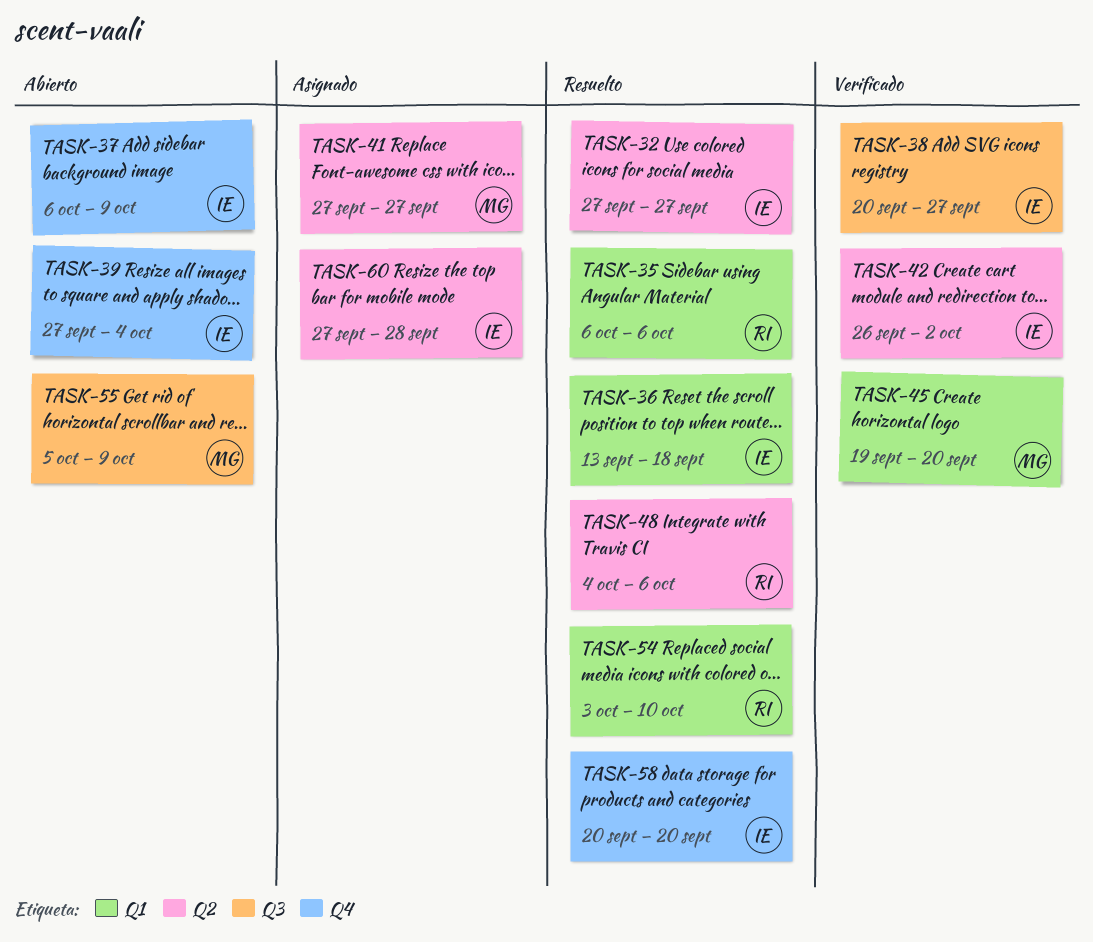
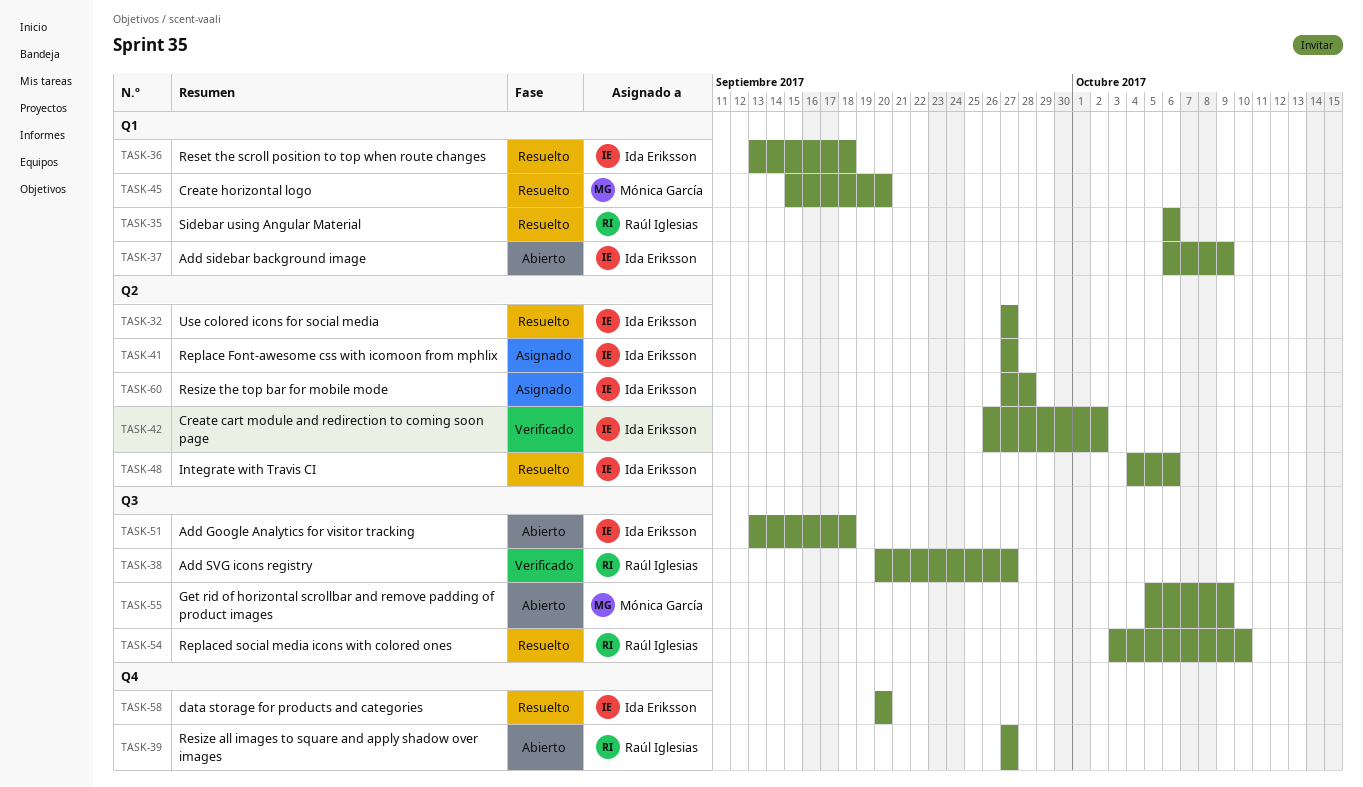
TASK-37, label: Q4 -> Q1
TASK-38, owner: Ida Eriksson -> Raúl Iglesias
TASK-39, owner: Ida Eriksson -> Raúl Iglesias
TASK-39, due: Oct 4 -> Sep 27
TASK-41, owner: Mónica García -> Ida Eriksson
TASK-45, status: Verificado -> Resuelto
TASK-45, start: Sep 19 -> Sep 15
TASK-48, owner: Raúl Iglesias -> Ida Eriksson
TASK-51: none -> present
TASK-54, label: Q1 -> Q3

